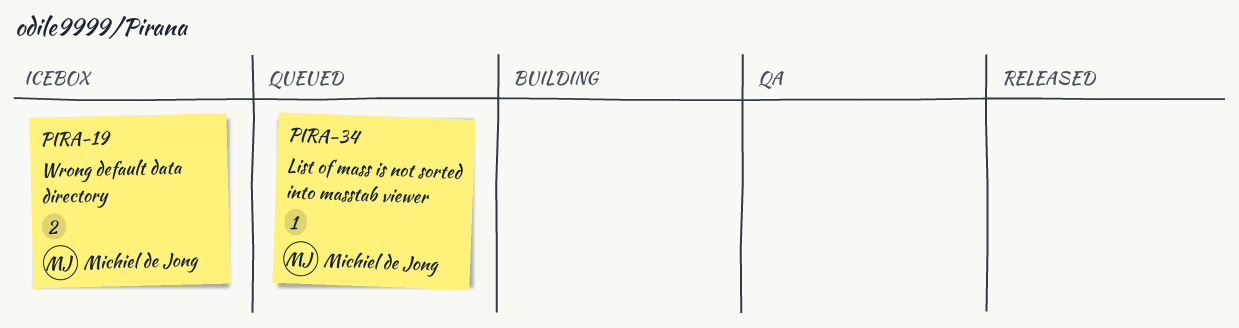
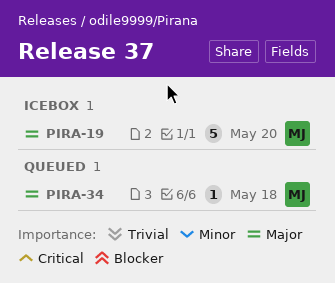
PIRA-19, estimate: 2 -> 5

